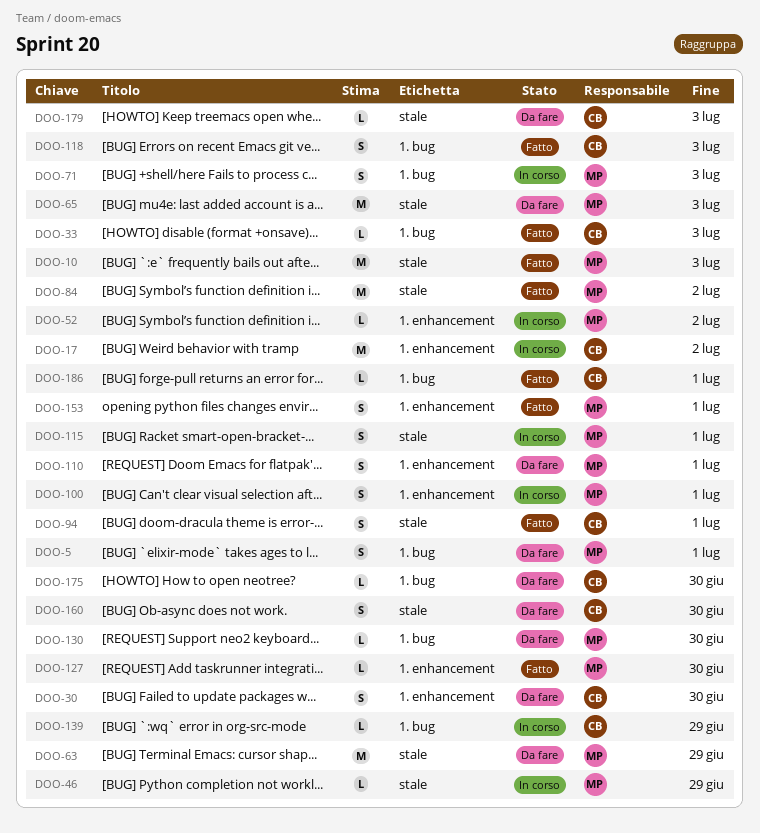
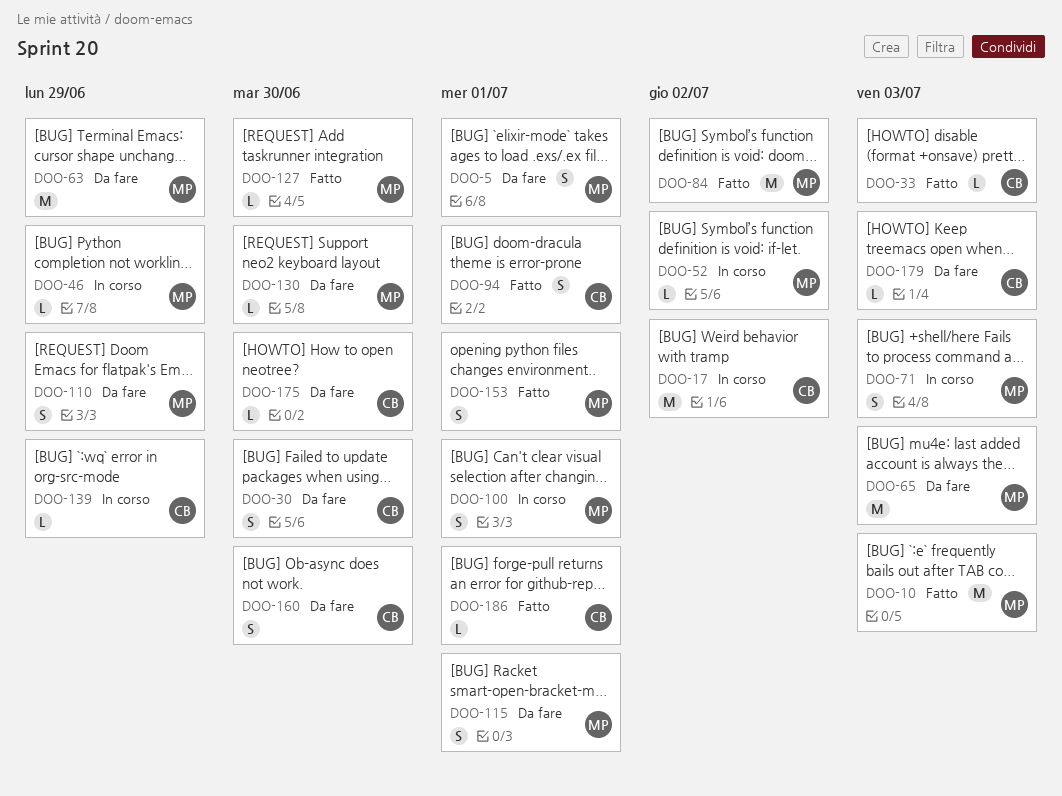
DOO-110, due: Jul 1 -> Jun 29
DOO-115, status: In corso -> Da fare
DOO-118: present -> none

